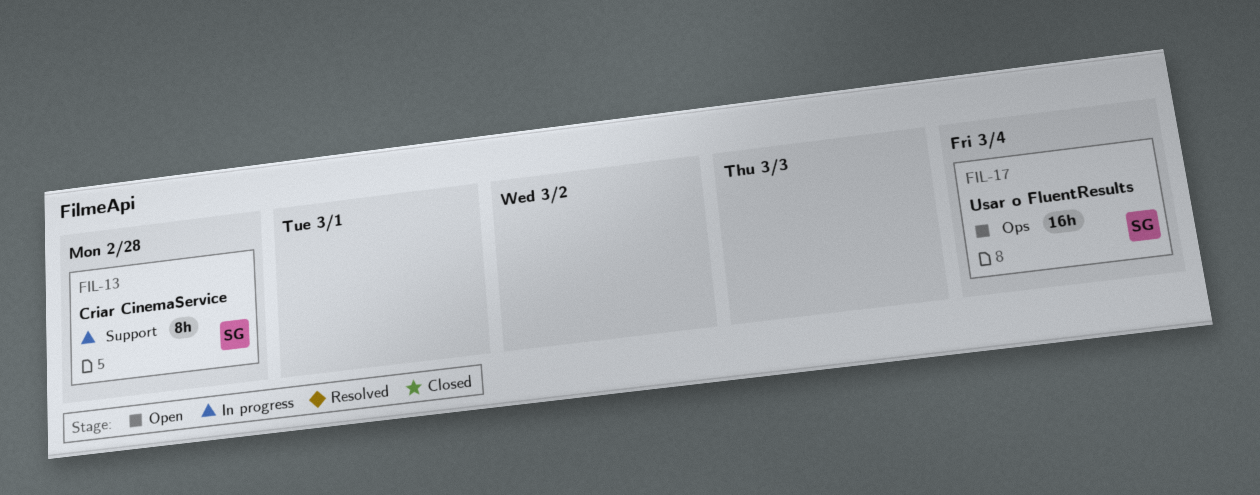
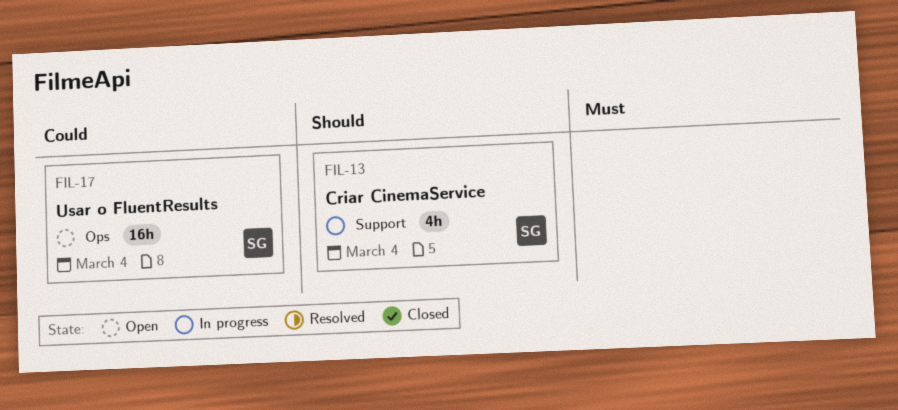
FIL-13, estimate: 8h -> 4h
FIL-13, due: Feb 28 -> Mar 4

